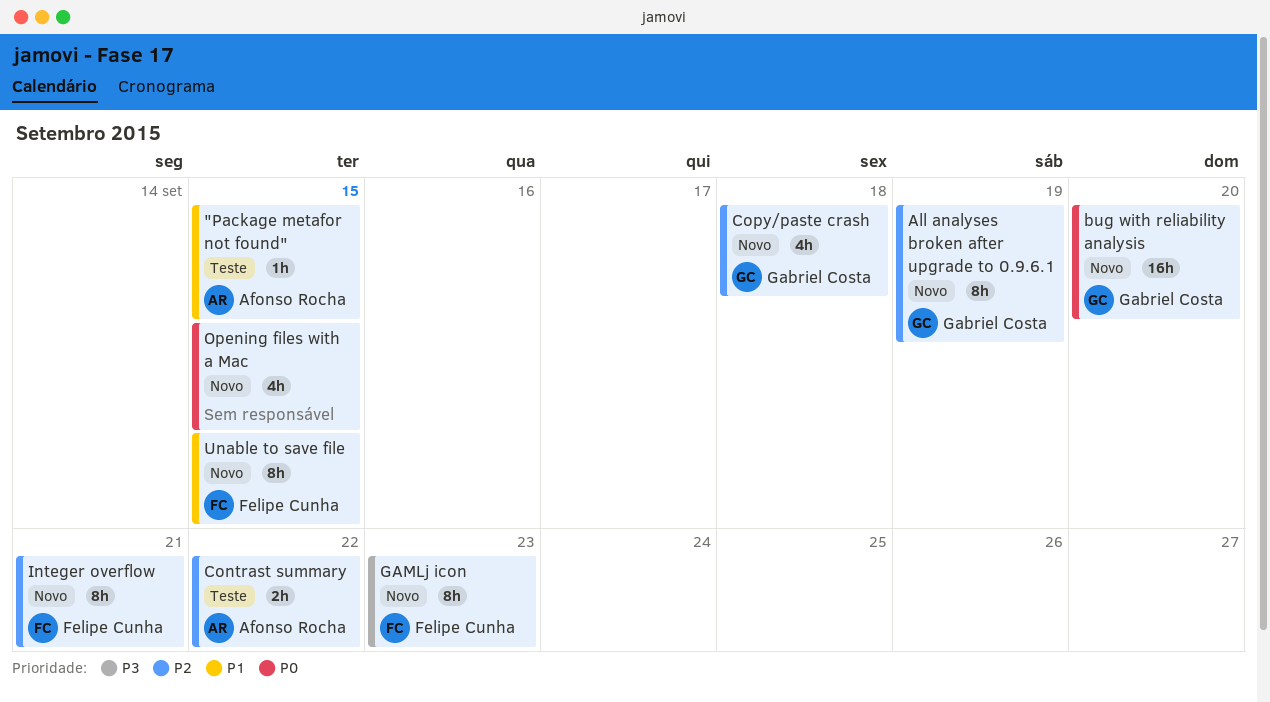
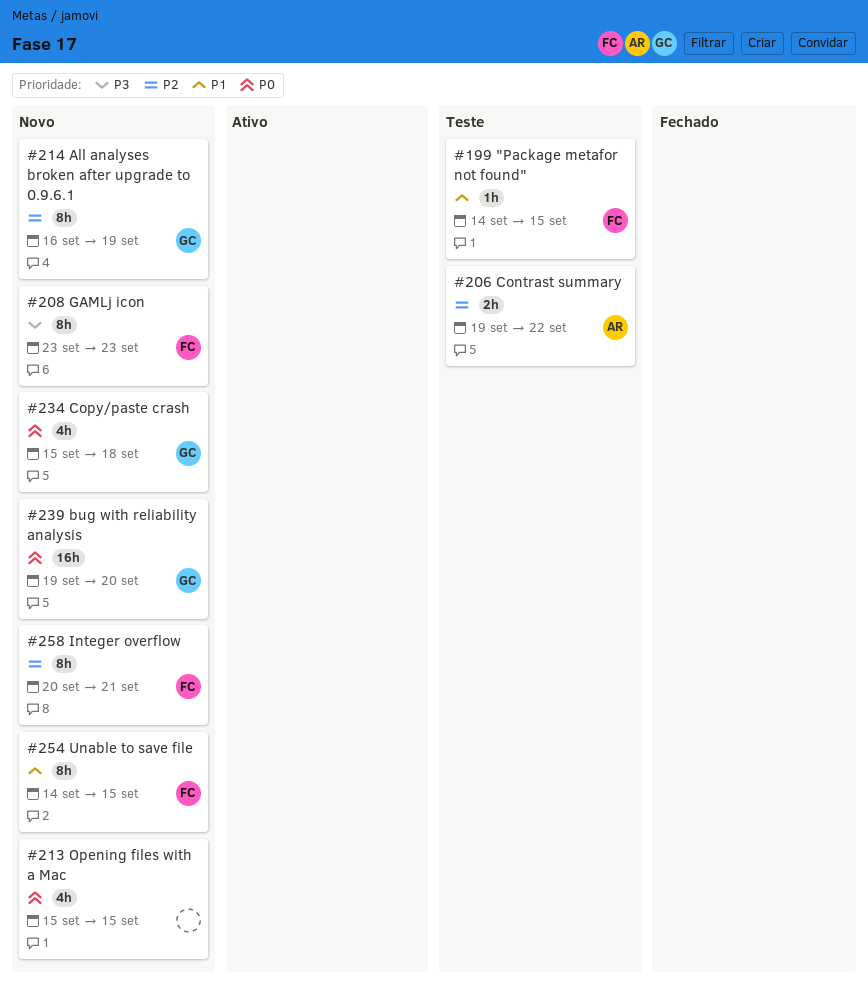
"Package metafor not found", owner: Afonso Rocha -> Felipe Cunha
Copy/paste crash, priority: P2 -> P0

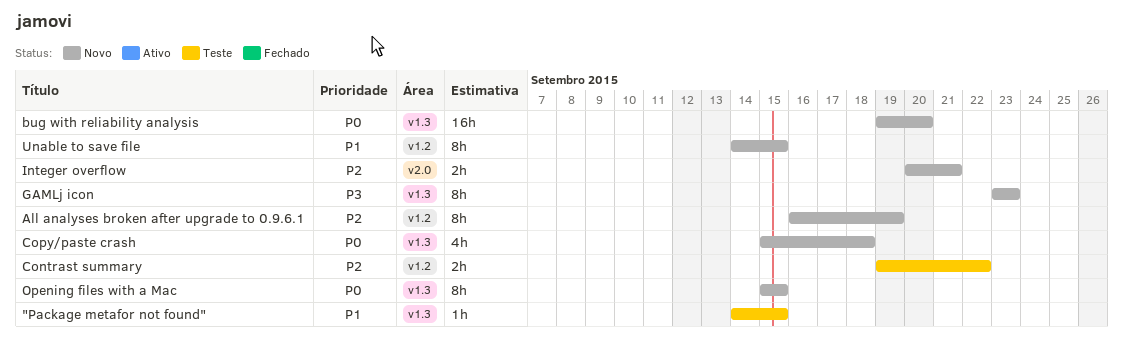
Integer overflow, estimate: 8h -> 2h
Opening files with a Mac, estimate: 4h -> 8h

